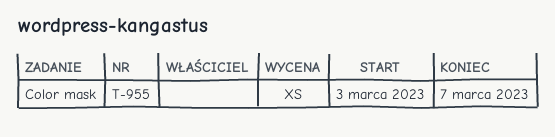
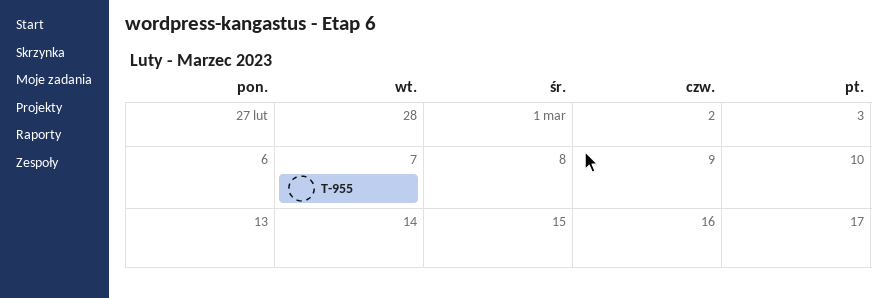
T-955, start: Mar 3 -> Mar 7

